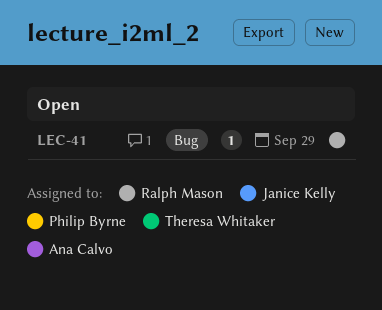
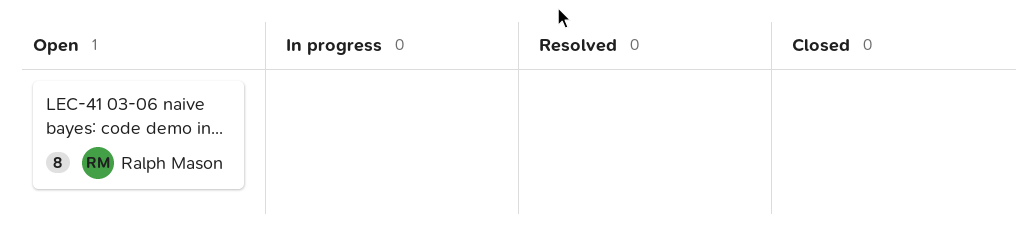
LEC-41, estimate: 1 -> 8

